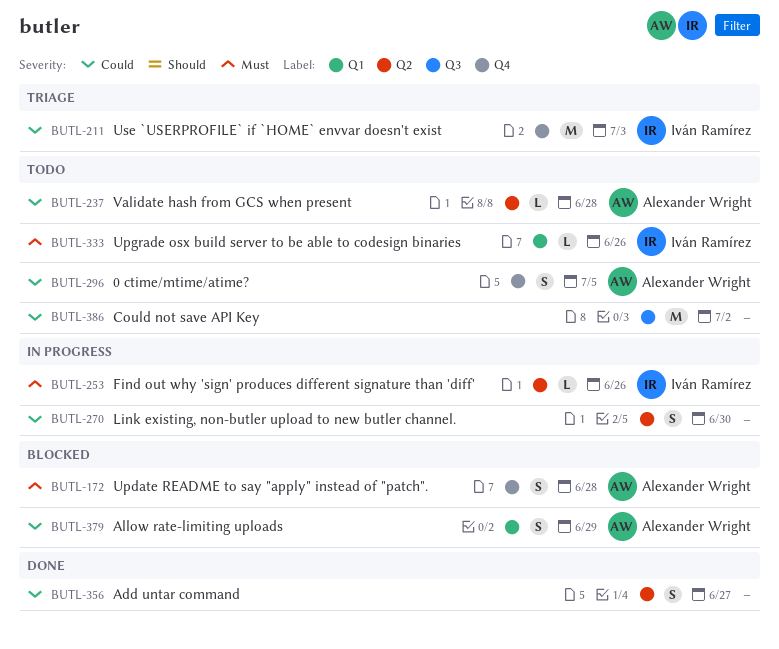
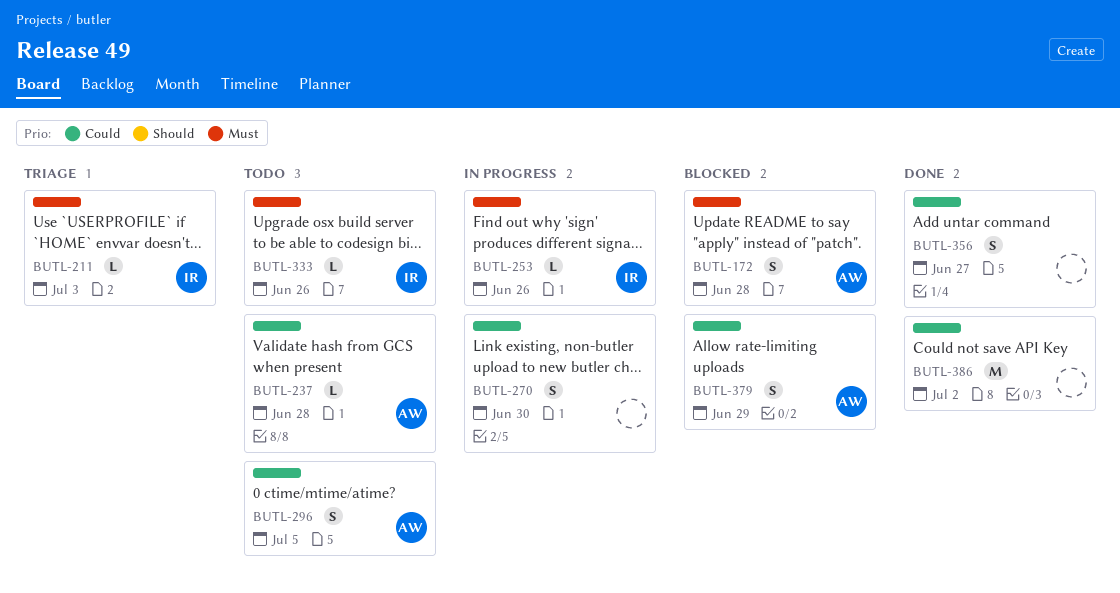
BUTL-211, priority: Could -> Must
BUTL-211, estimate: M -> L
BUTL-386, status: Todo -> Done

